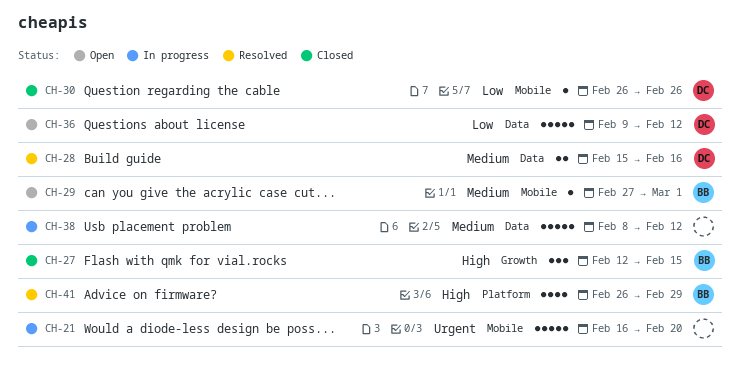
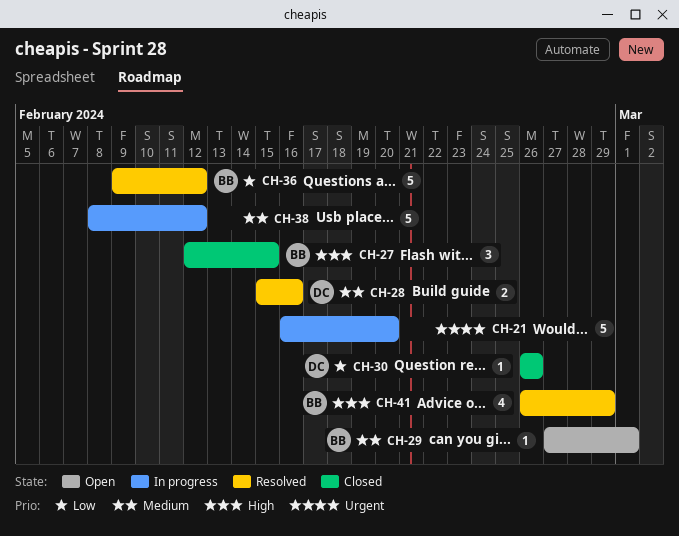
CH-36, status: Open -> Resolved
CH-36, owner: DC -> BB

